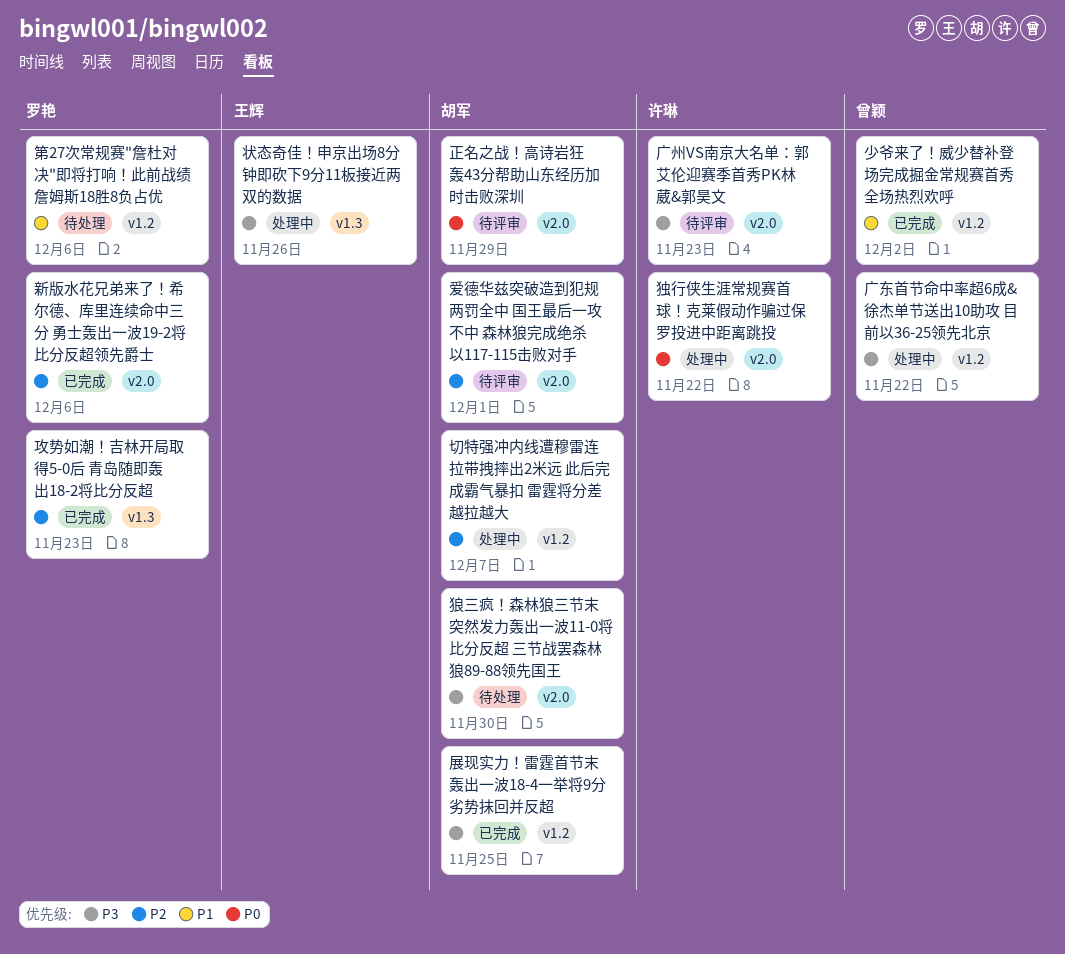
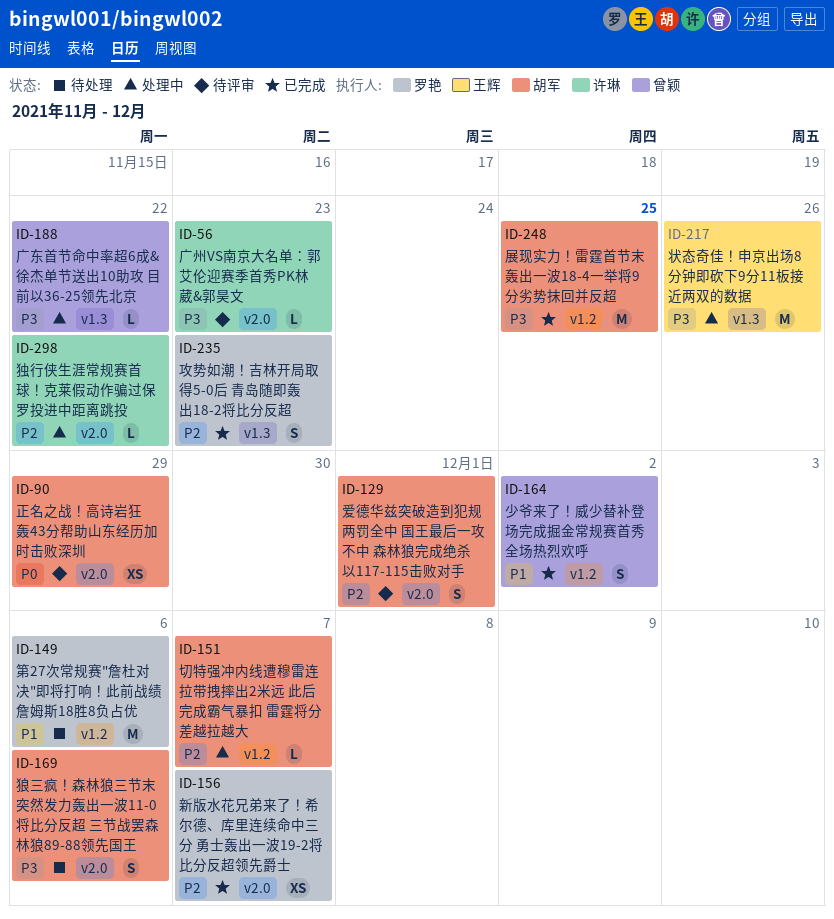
广东首节命中率超6成&徐杰单节送出10助攻 目前以36-25领先北京, label: v1.2 -> v1.3
新版水花兄弟来了！希尔德、库里连续命中三分 勇士轰出一波19-2将比分反超领先爵士, due: Dec 6 -> Dec 7
独行侠生涯常规赛首球！克莱假动作骗过保罗投进中距离跳投, priority: P0 -> P2
狼三疯！森林狼三节末突然发力轰出一波11-0将比分反超 三节战罢森林狼89-88领先国王, due: Nov 30 -> Dec 6

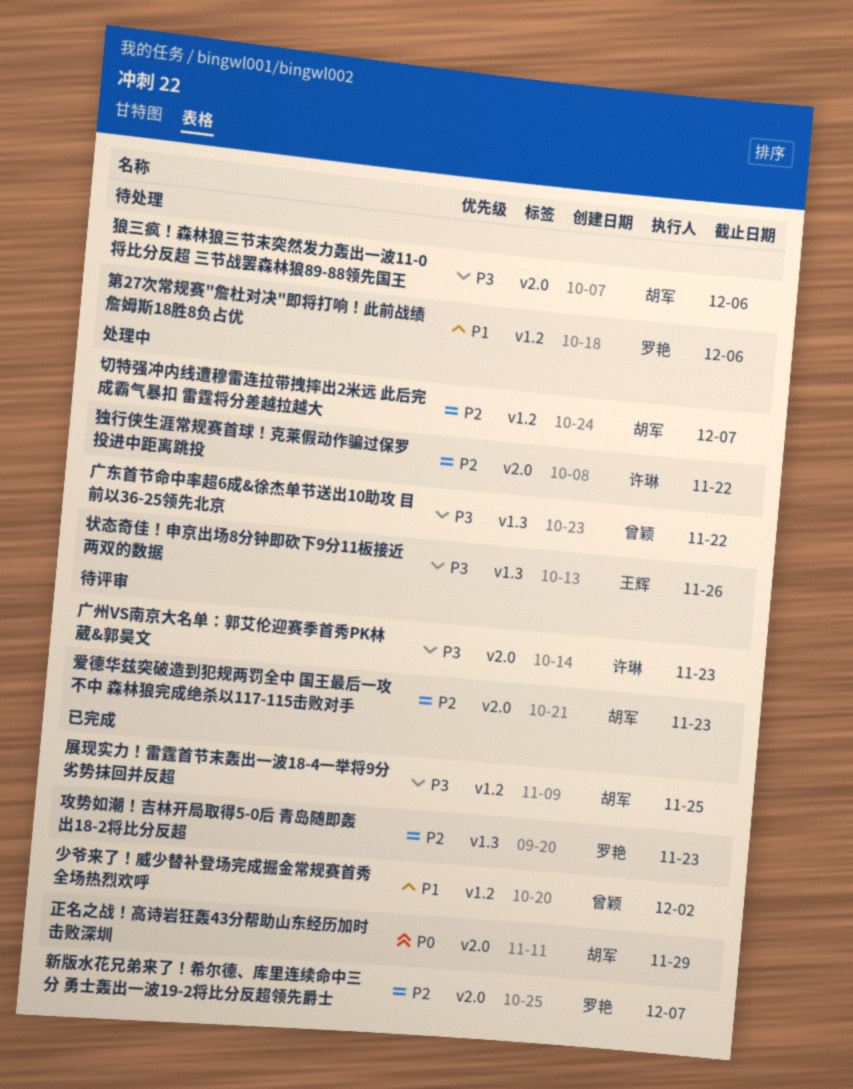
正名之战！高诗岩狂轰43分帮助山东经历加时击败深圳, status: 待评审 -> 已完成
爱德华兹突破造到犯规两罚全中 国王最后一攻不中 森林狼完成绝杀以117-115击败对手, due: Dec 1 -> Nov 23

